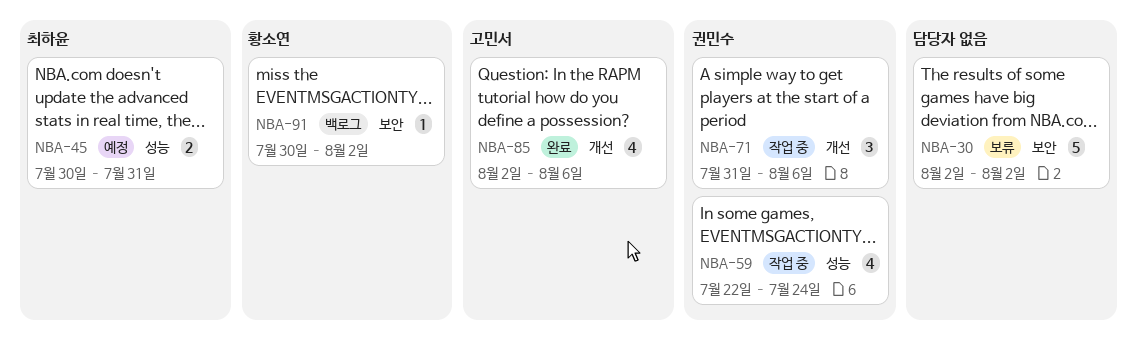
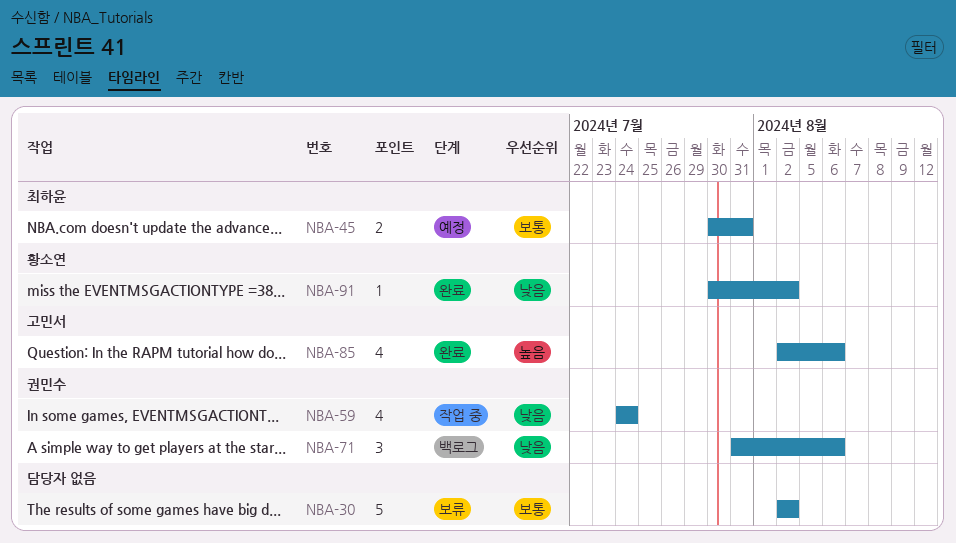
NBA-59, start: Jul 22 -> Jul 24
NBA-71, status: 작업 중 -> 백로그
NBA-91, status: 백로그 -> 완료

